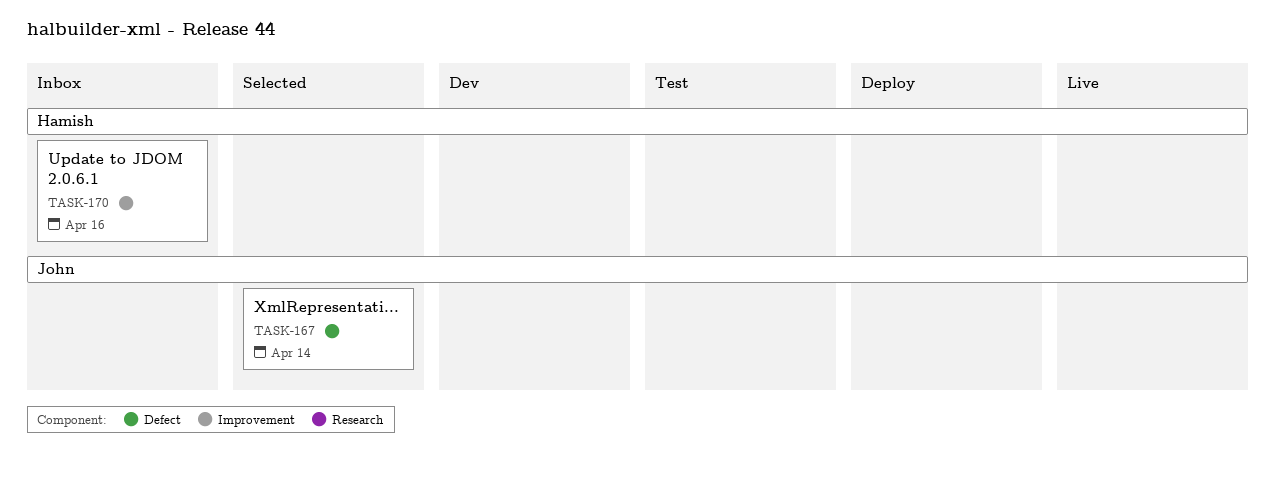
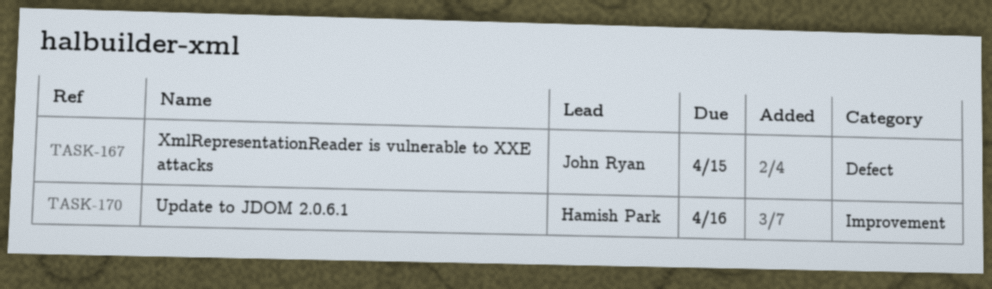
TASK-167, due: Apr 14 -> Apr 15

